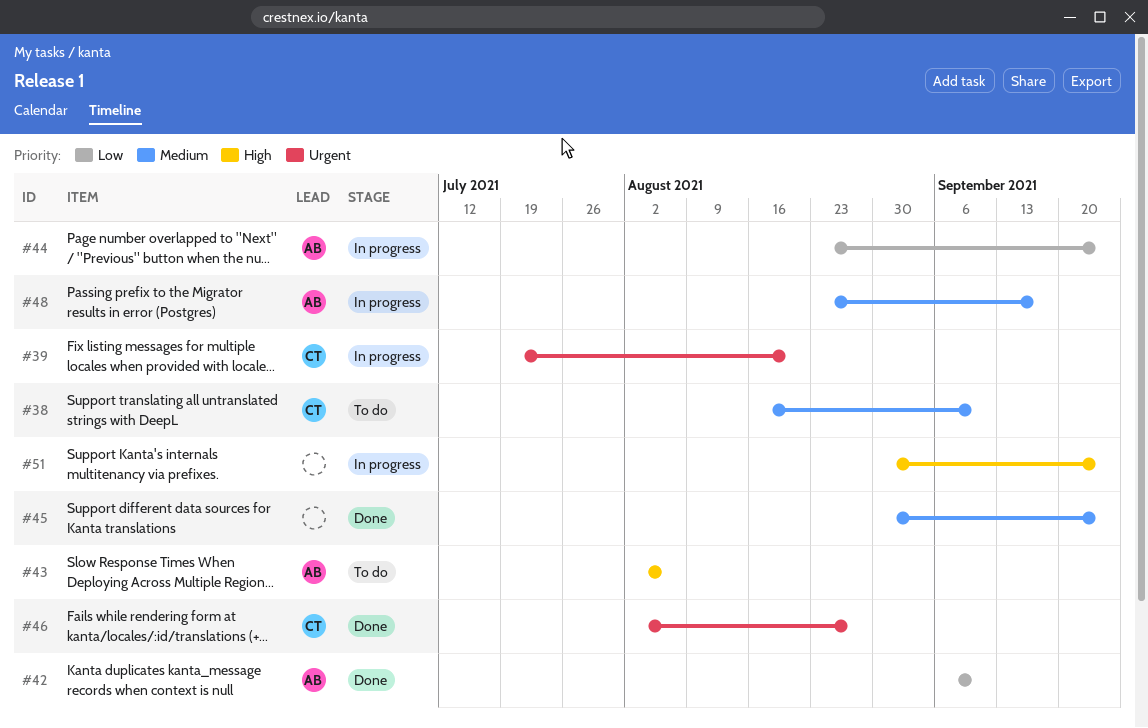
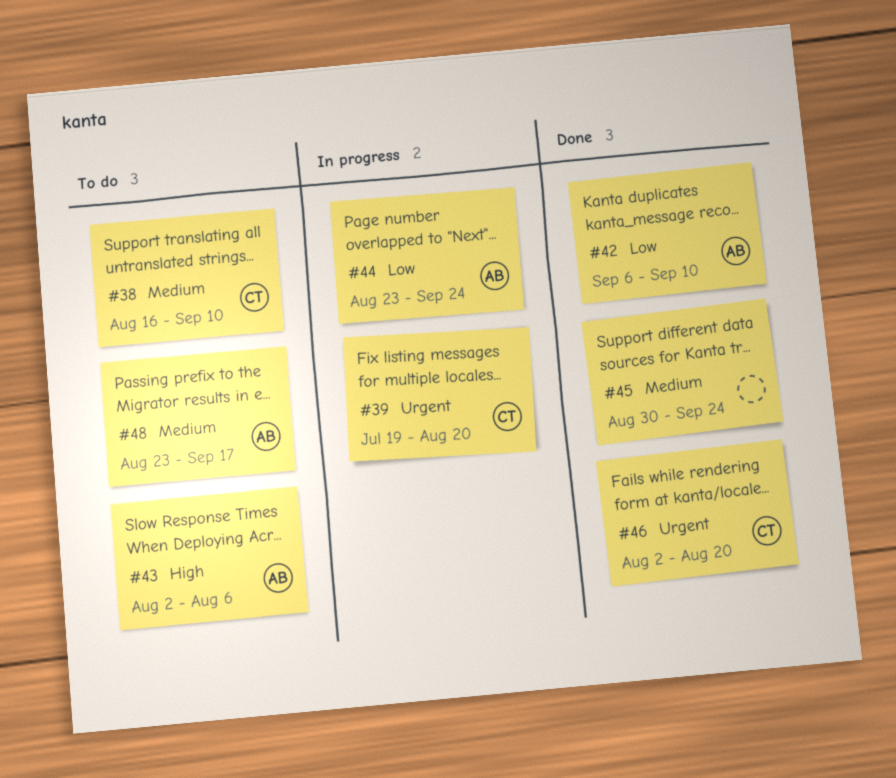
#46, due: Aug 27 -> Aug 20
#48, status: In progress -> To do
#51: present -> none

